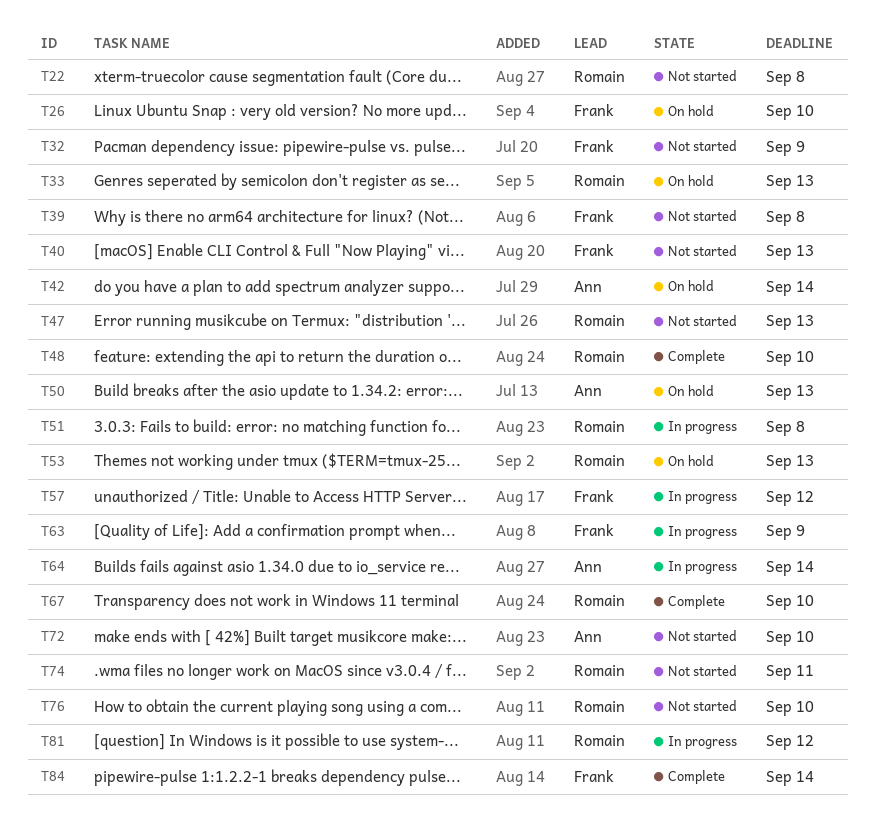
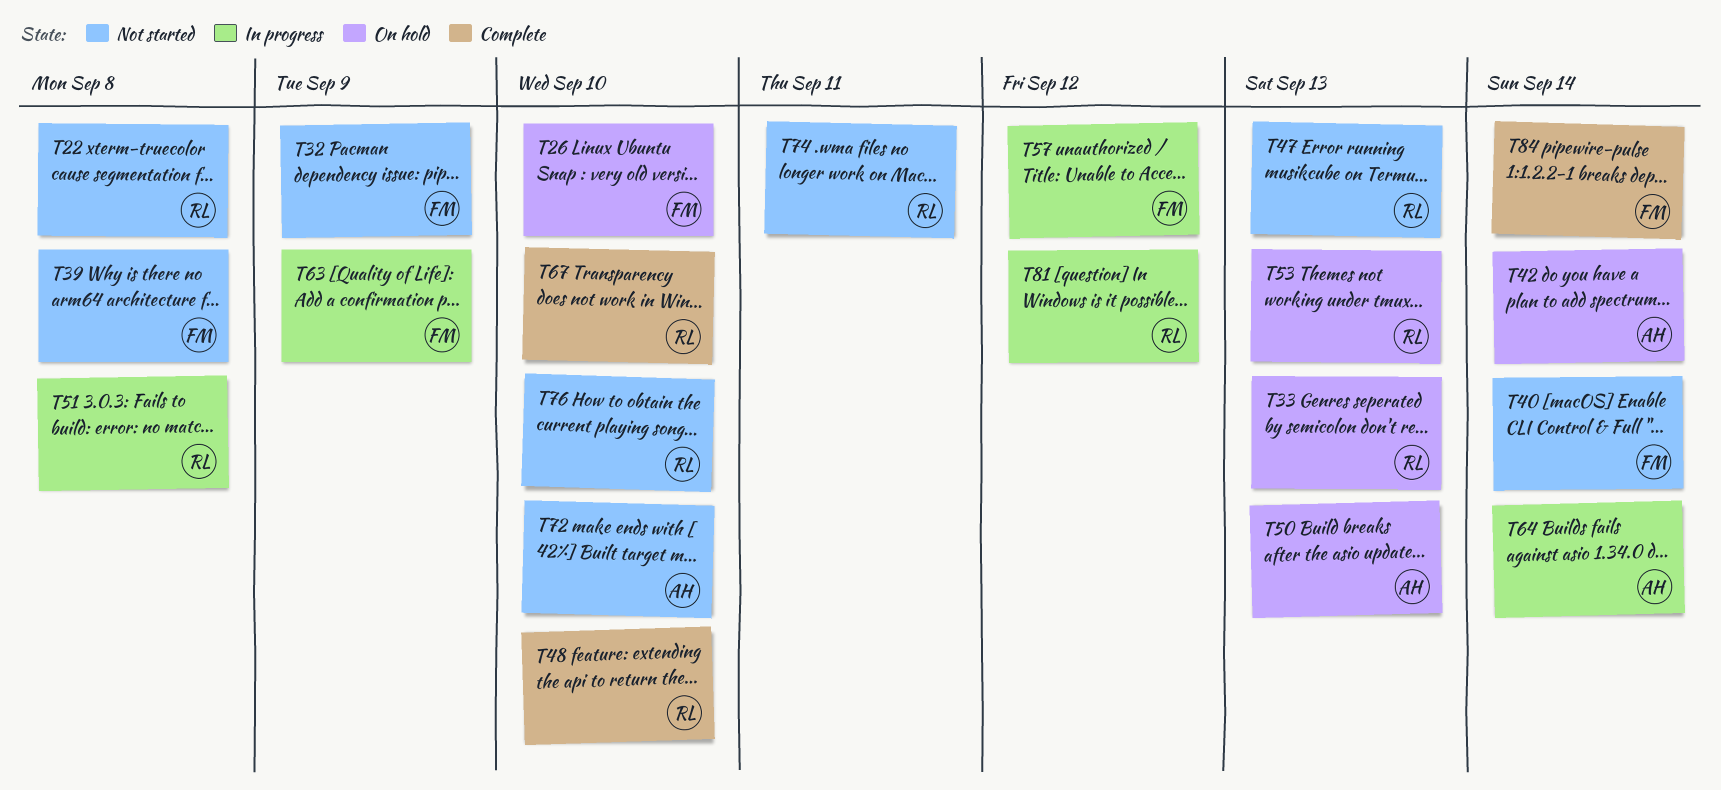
T40, due: Sep 13 -> Sep 14

